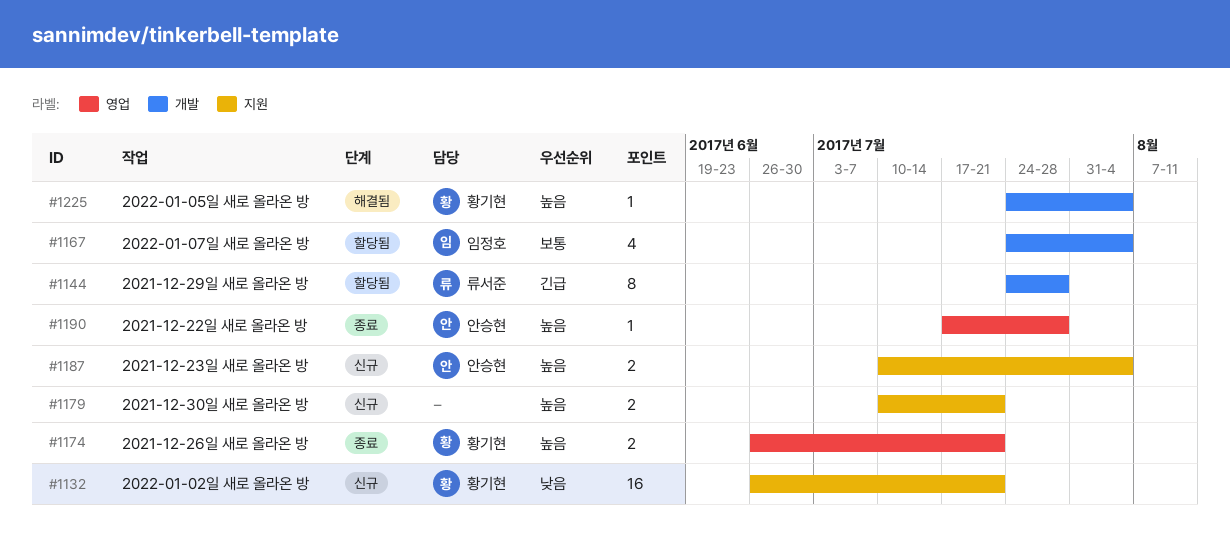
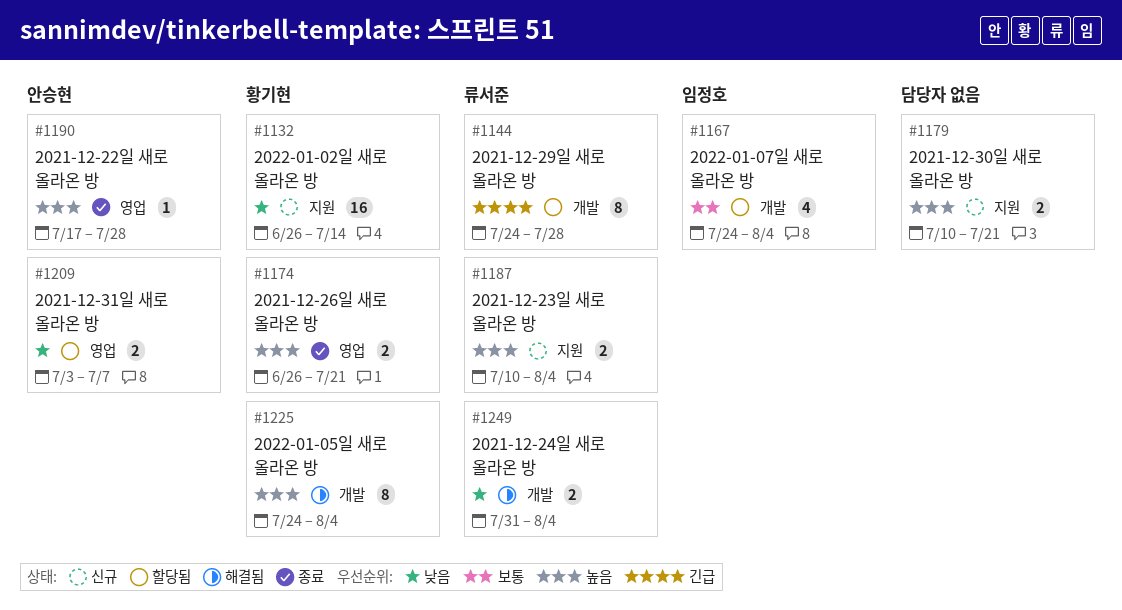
#1132, due: Jul 21 -> Jul 14
#1187, owner: 안승현 -> 류서준
#1209: none -> present
#1225, estimate: 1 -> 8
#1249: none -> present

